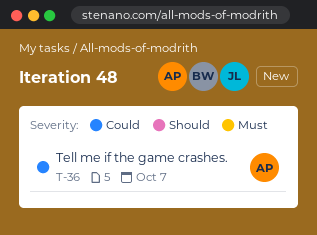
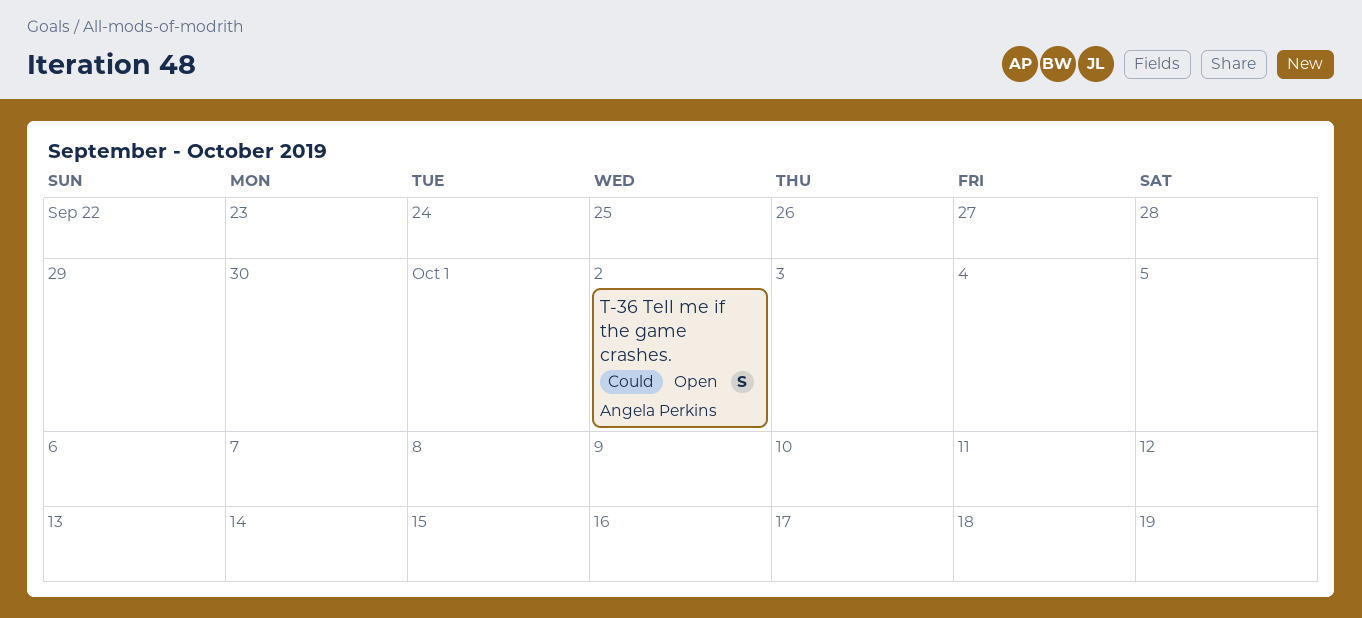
T-36, due: Oct 7 -> Oct 2

